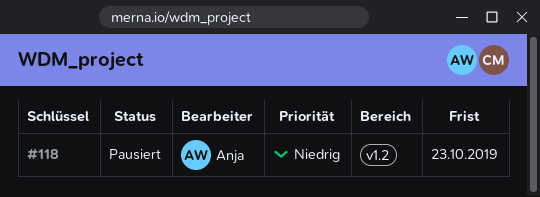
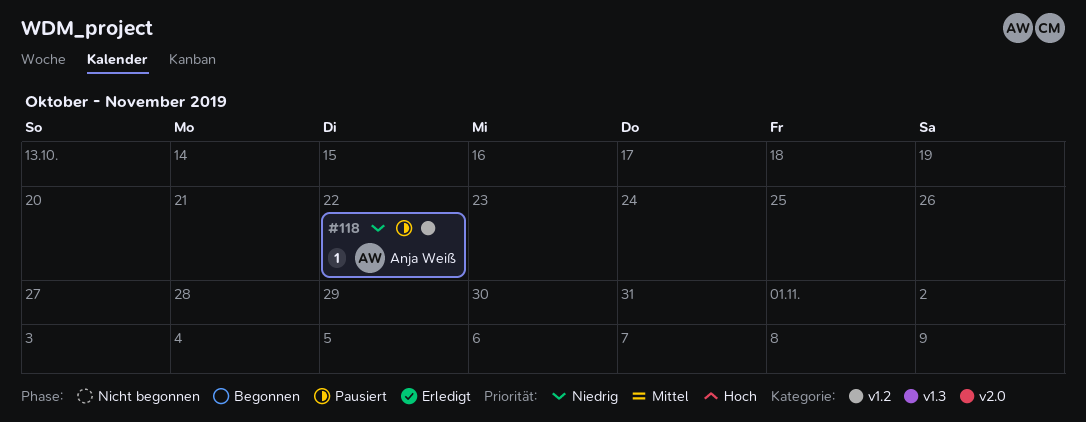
#118, due: Oct 23 -> Oct 22

